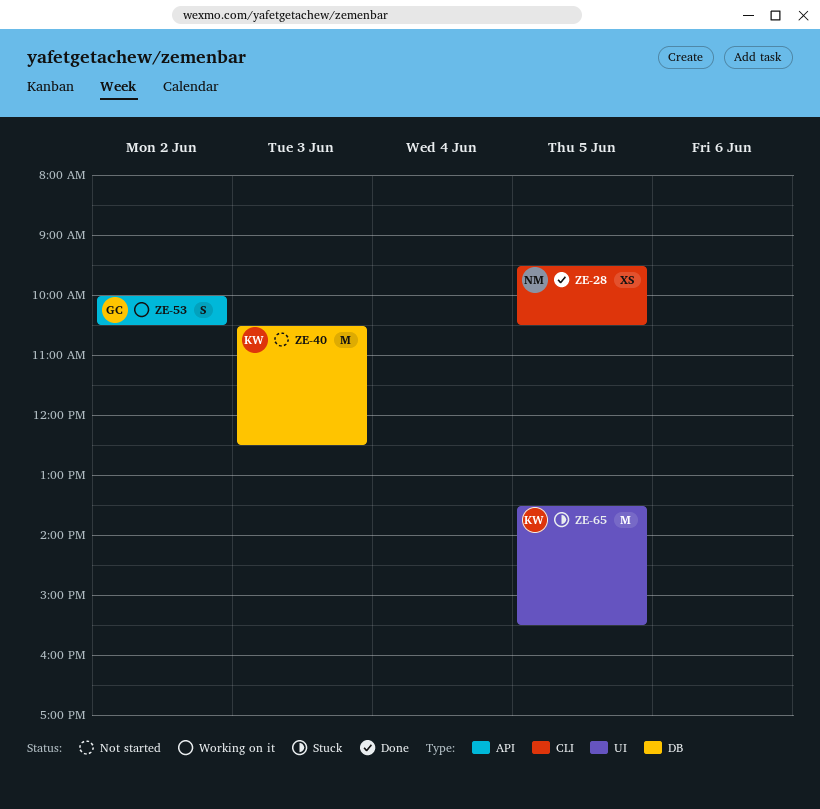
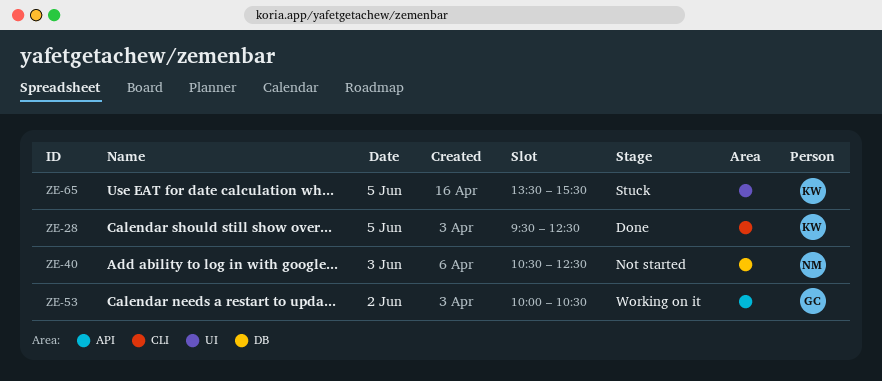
ZE-28, owner: NM -> KW
ZE-28, ends: 10:30 -> 12:30
ZE-40, owner: KW -> NM

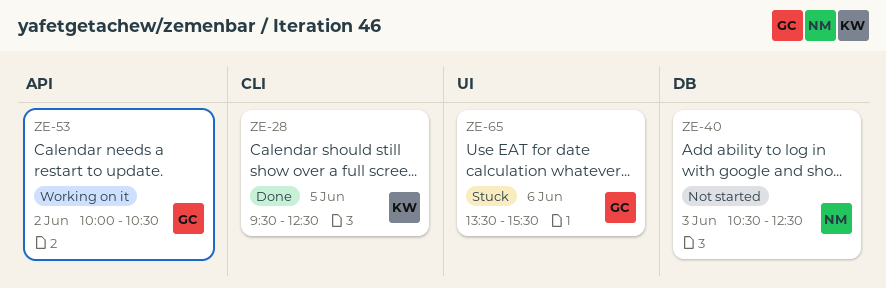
ZE-65, owner: KW -> GC
ZE-65, day: Jun 5 -> Jun 6

